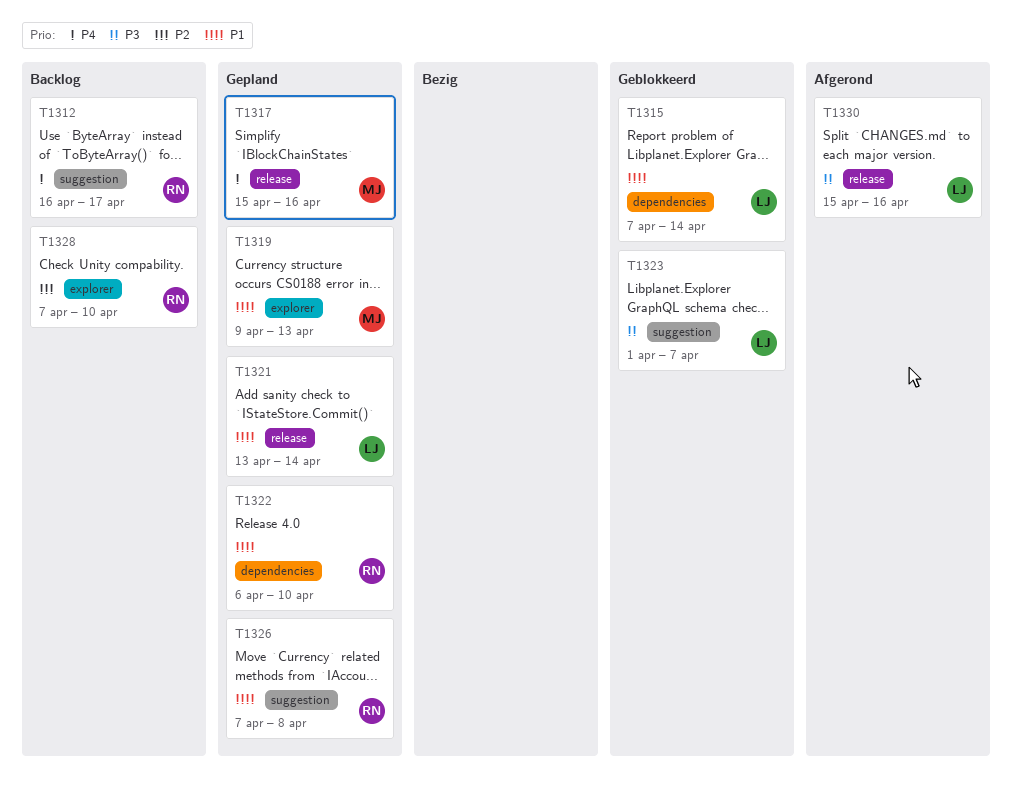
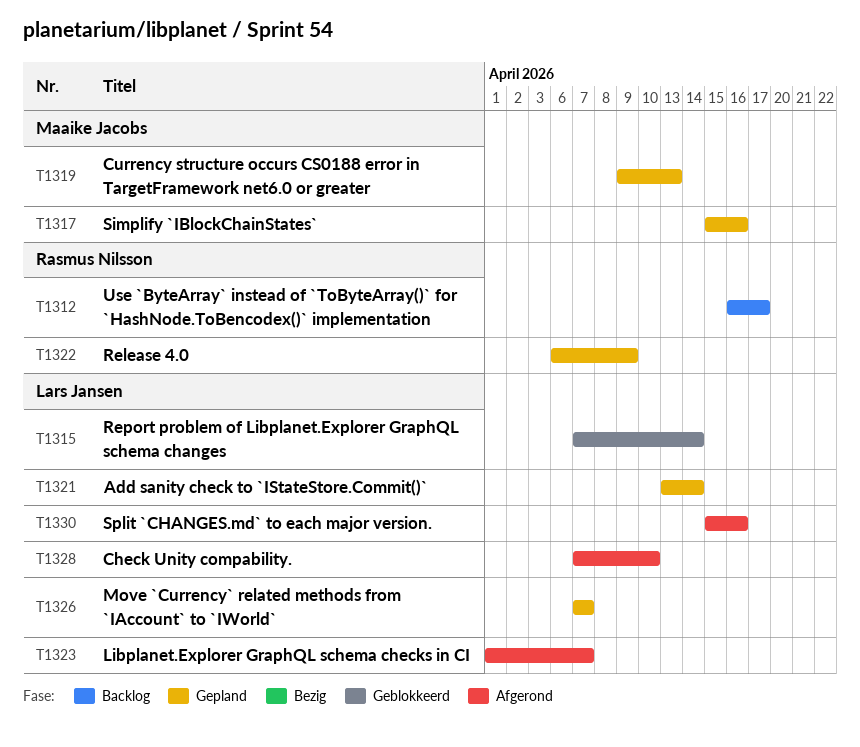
T1322, due: Apr 10 -> Apr 9
T1323, status: Geblokkeerd -> Afgerond
T1326, owner: Rasmus Nilsson -> Lars Jansen
T1326, due: Apr 8 -> Apr 7
T1328, status: Backlog -> Afgerond
T1328, owner: Rasmus Nilsson -> Lars Jansen

